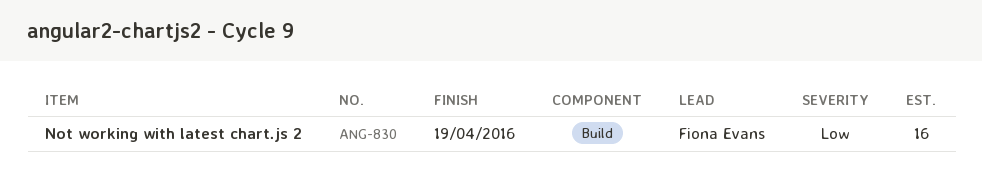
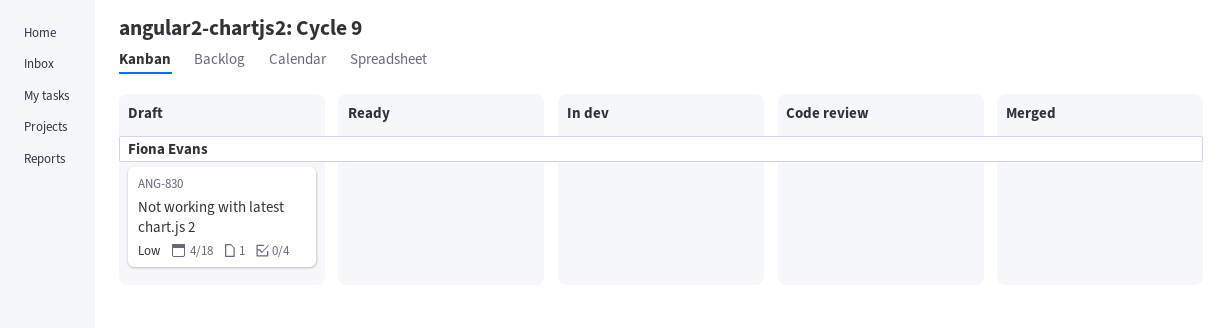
ANG-830, due: Apr 19 -> Apr 18

